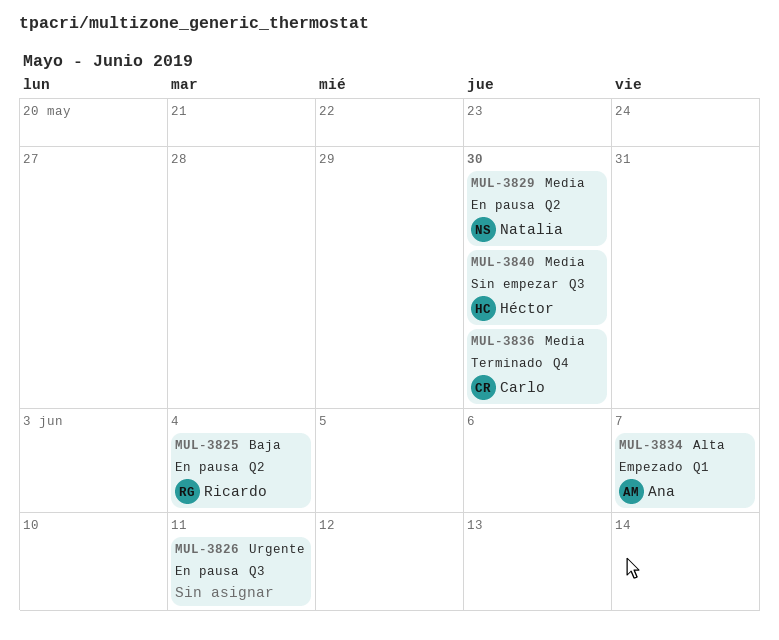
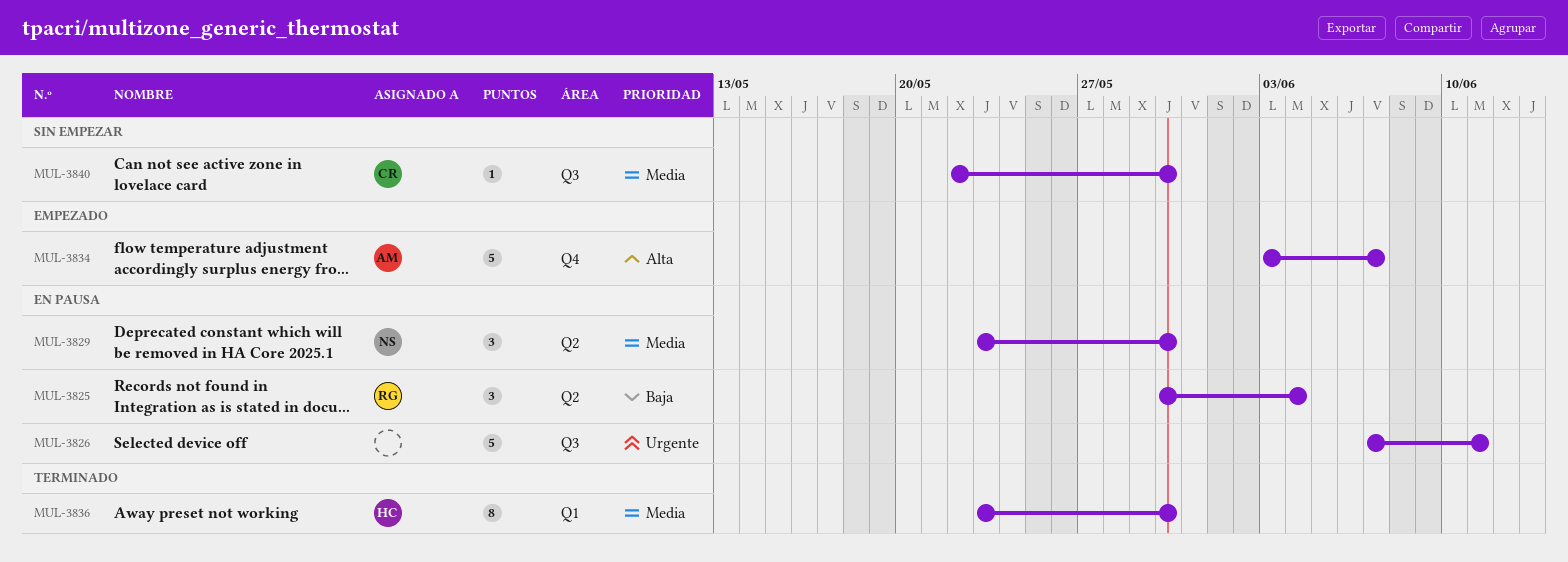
MUL-3834, label: Q1 -> Q4
MUL-3836, owner: Carlo -> Héctor
MUL-3836, label: Q4 -> Q1
MUL-3840, owner: Héctor -> Carlo

